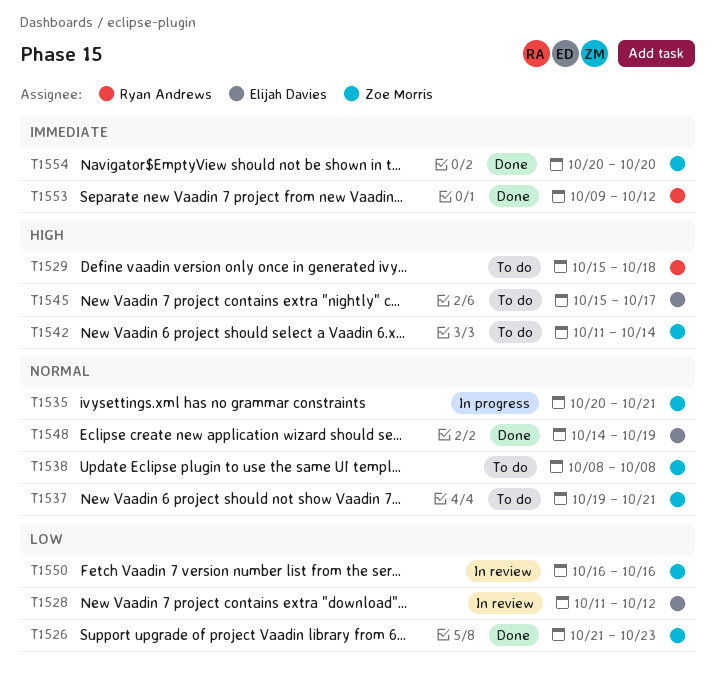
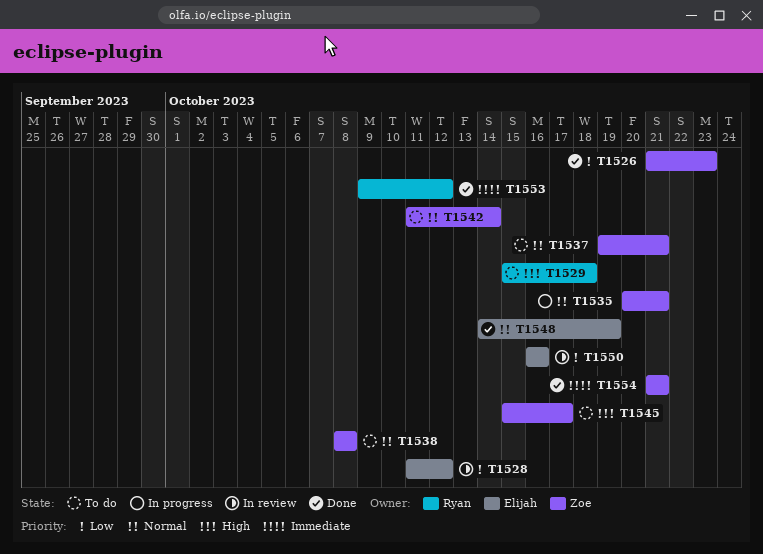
T1542, priority: High -> Normal
T1545, owner: Elijah Davies -> Zoe Morris
T1550, owner: Zoe Morris -> Elijah Davies
T1554, start: Oct 20 -> Oct 21
T1554, due: Oct 20 -> Oct 21

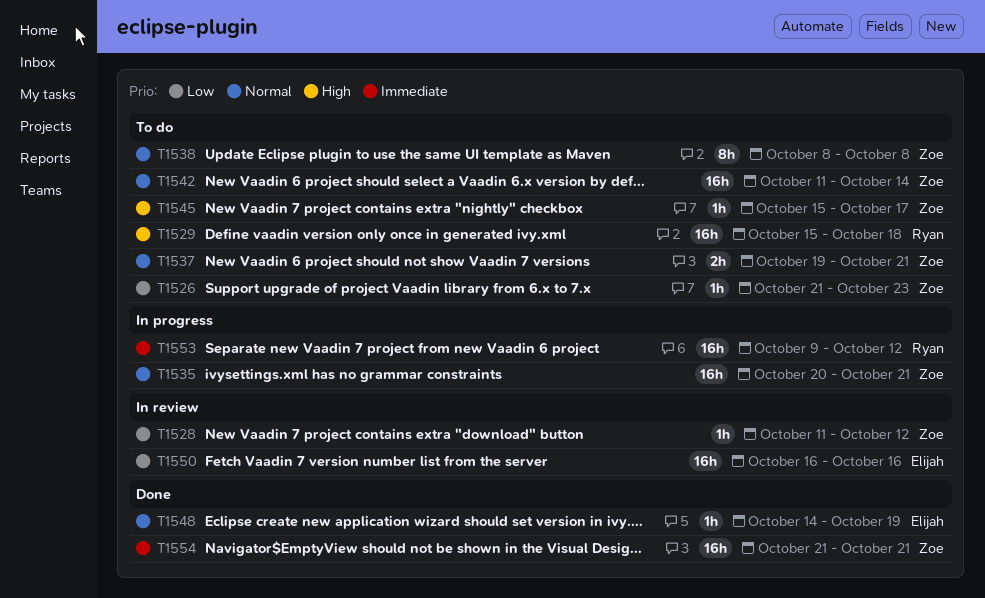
T1526, status: Done -> To do
T1528, owner: Elijah -> Zoe
T1553, status: Done -> In progress

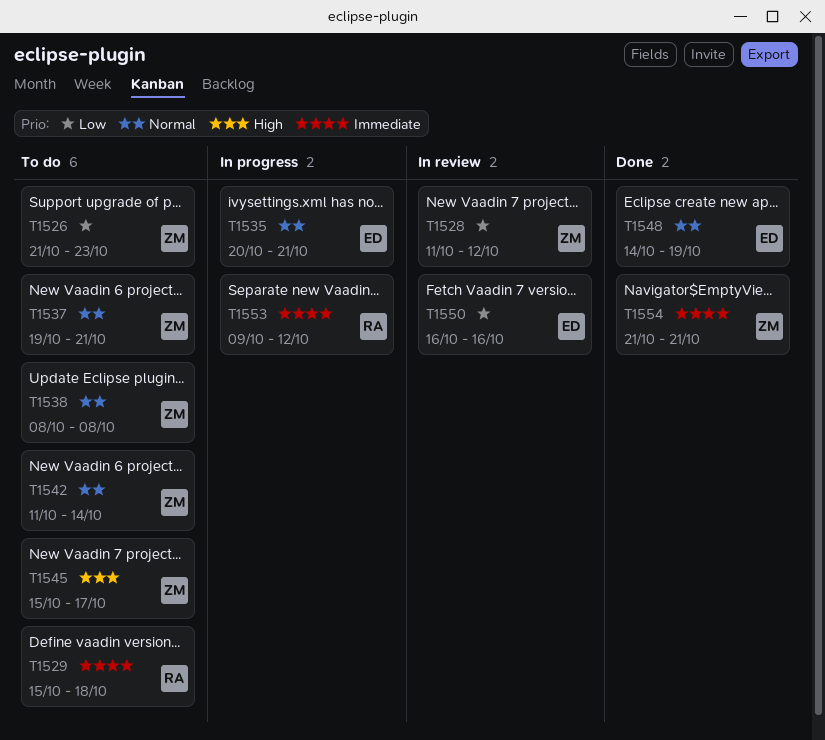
T1529, priority: High -> Immediate
T1535, owner: Zoe -> Elijah

